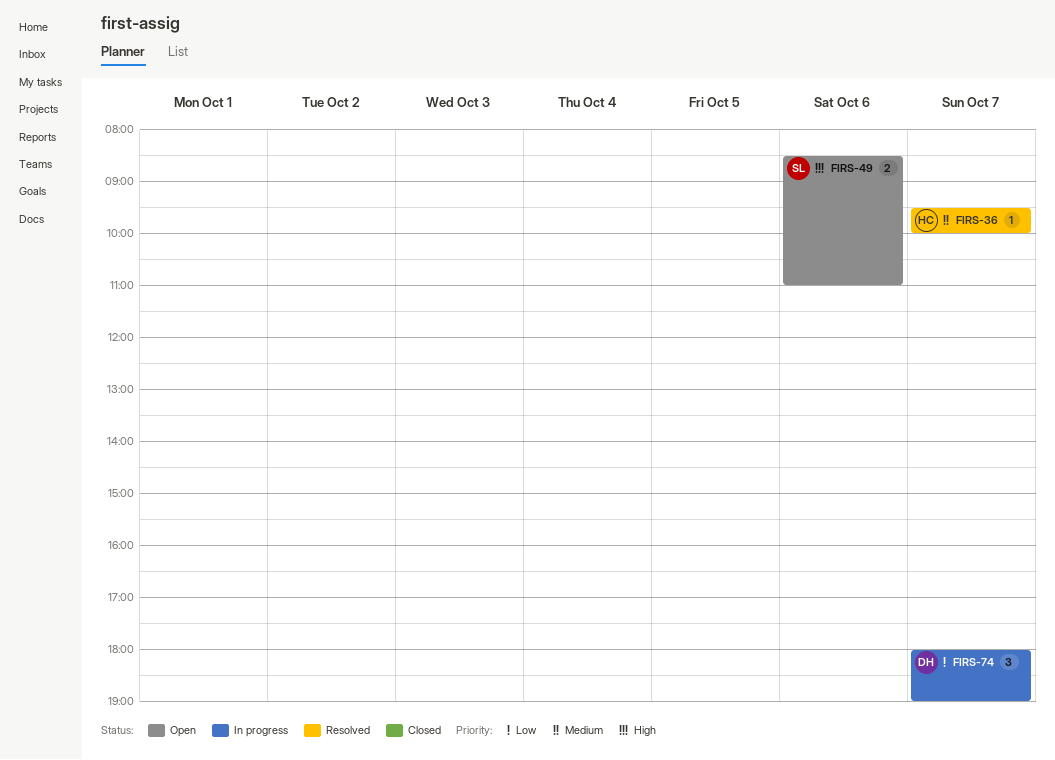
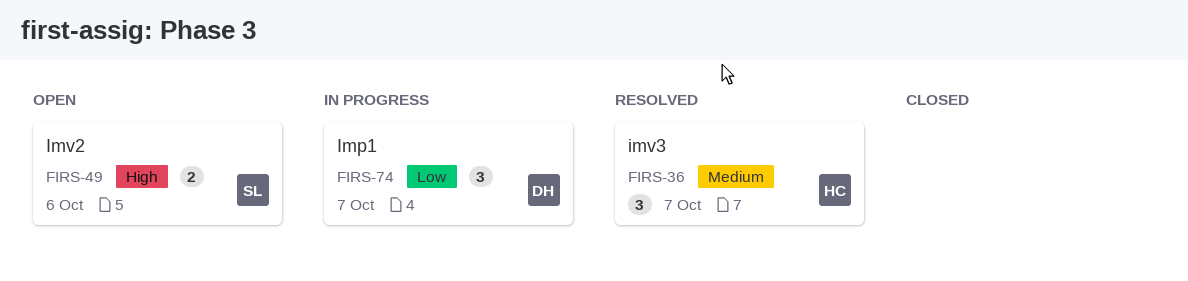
FIRS-36, estimate: 1 -> 3

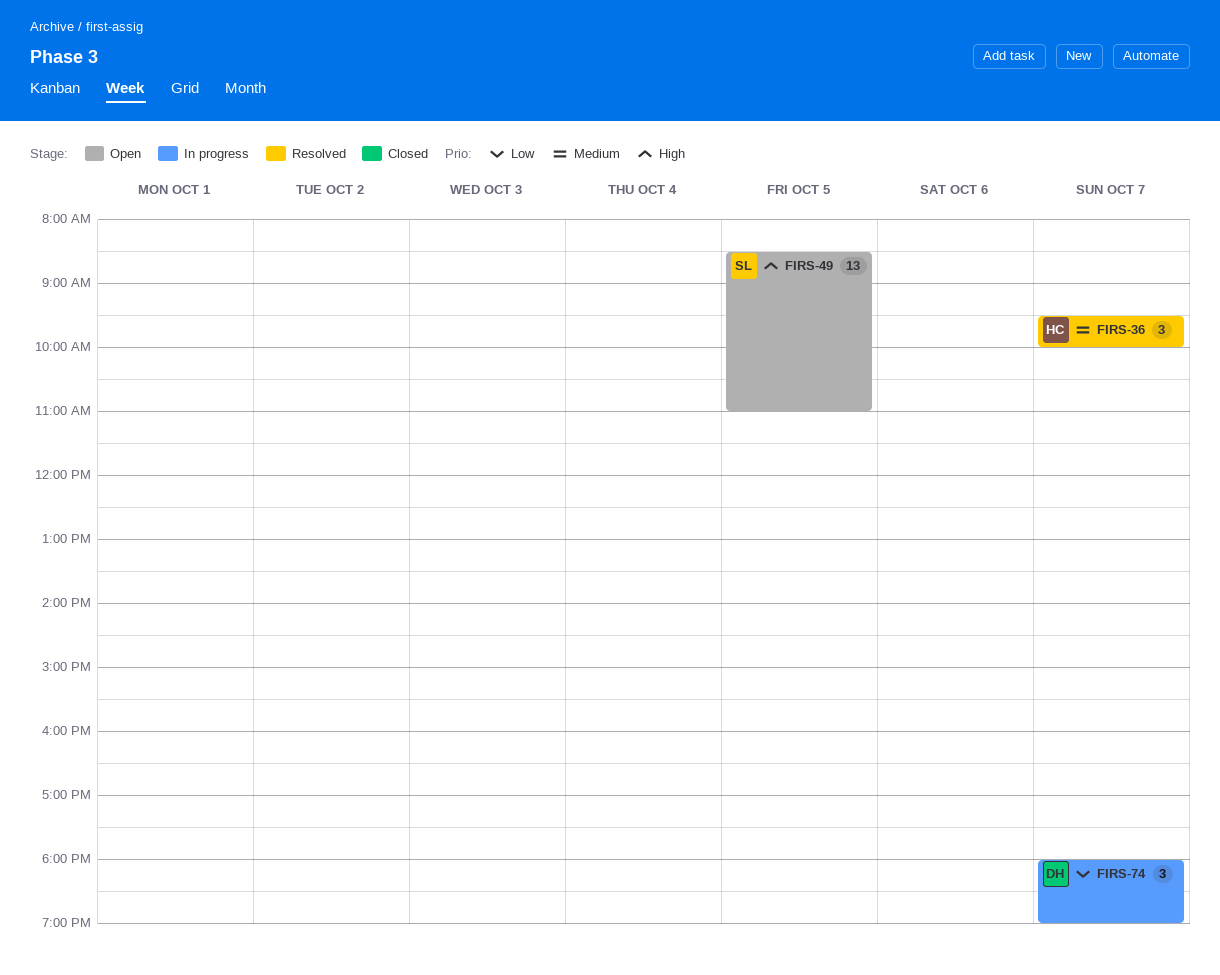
FIRS-49, estimate: 2 -> 13
FIRS-49, day: Oct 6 -> Oct 5

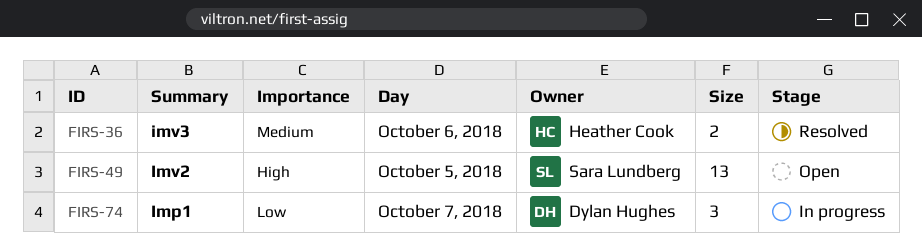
FIRS-36, estimate: 3 -> 2
FIRS-36, day: Oct 7 -> Oct 6

